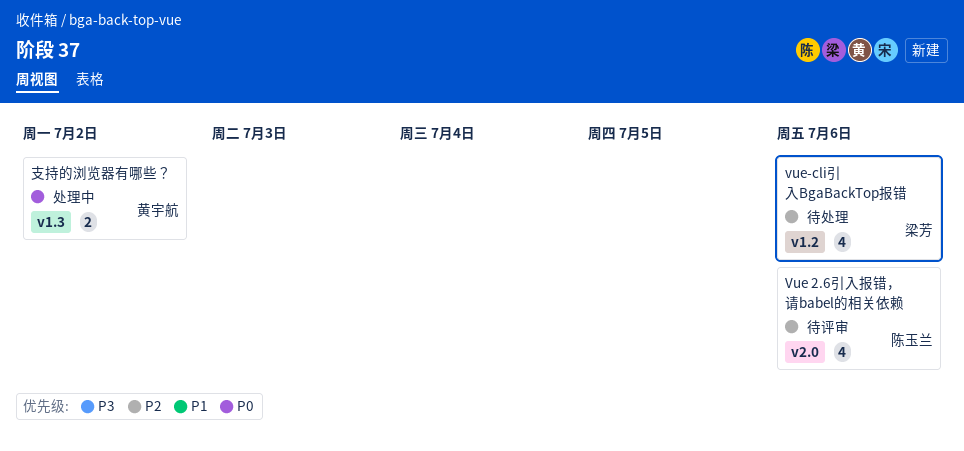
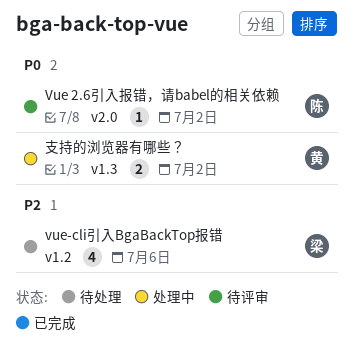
Vue 2.6引入报错，请babel的相关依赖, priority: P2 -> P0
Vue 2.6引入报错，请babel的相关依赖, estimate: 4 -> 1
Vue 2.6引入报错，请babel的相关依赖, due: Jul 6 -> Jul 2

